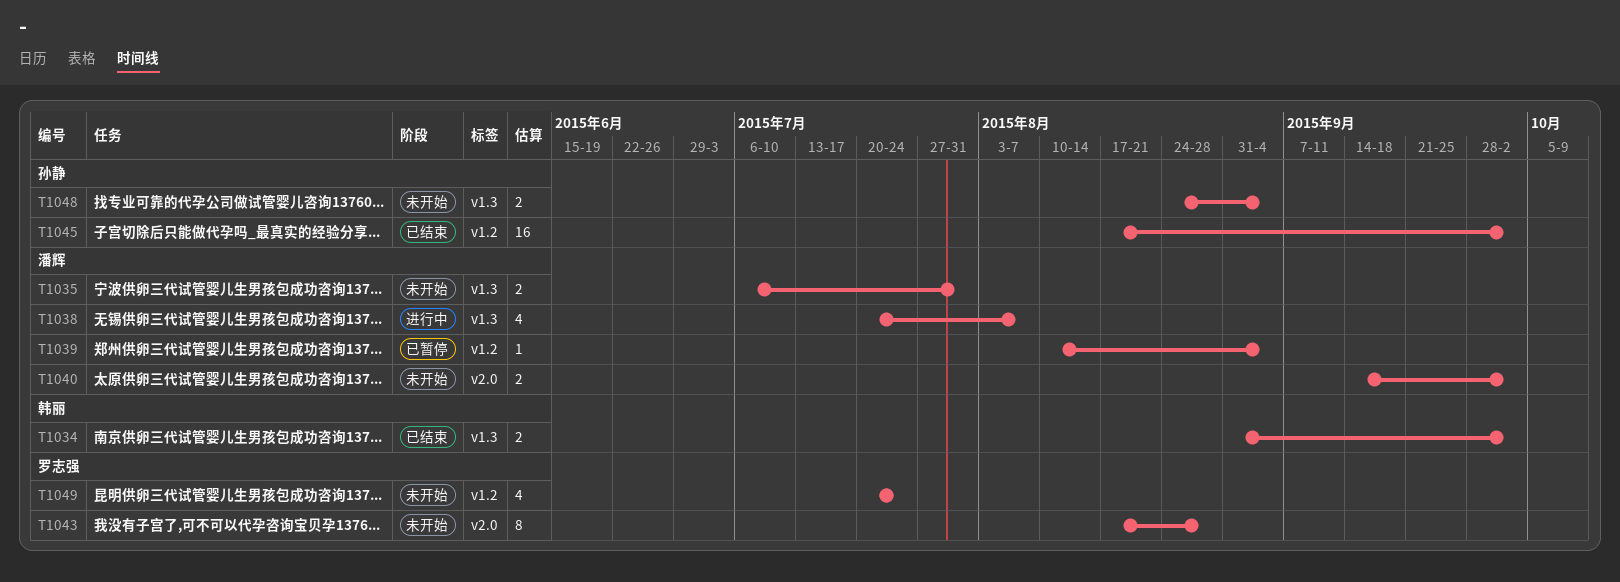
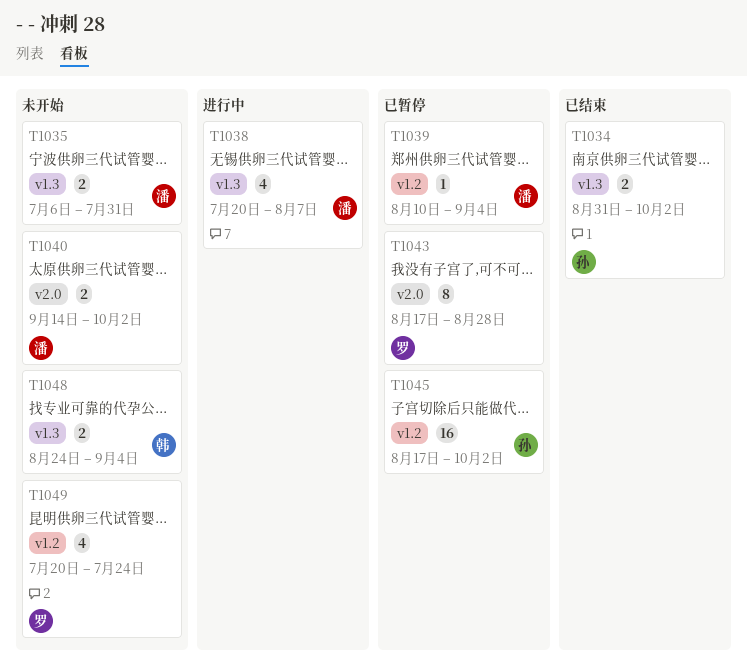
T1034, owner: 韩丽 -> 孙静
T1043, status: 未开始 -> 已暂停
T1045, status: 已结束 -> 已暂停
T1048, owner: 孙静 -> 韩丽

